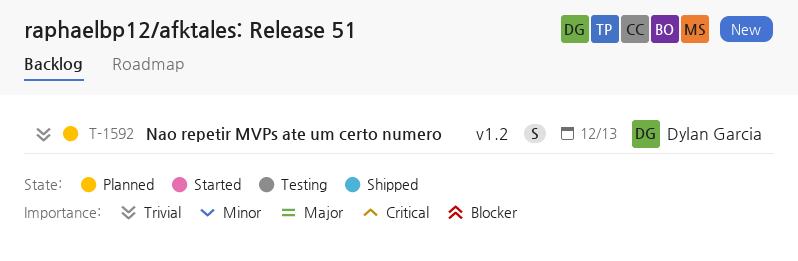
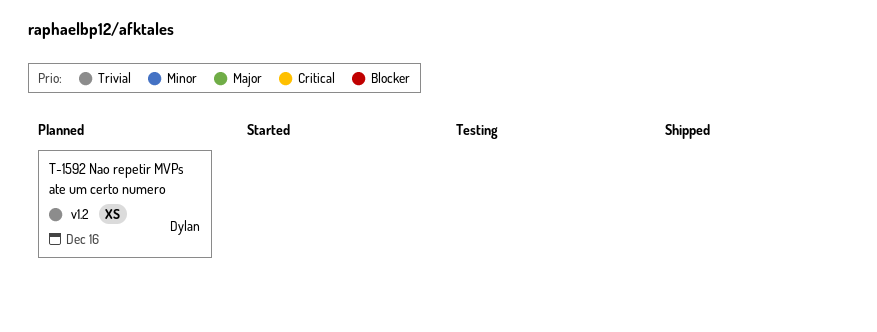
T-1592, estimate: S -> XS
T-1592, due: Dec 13 -> Dec 16

